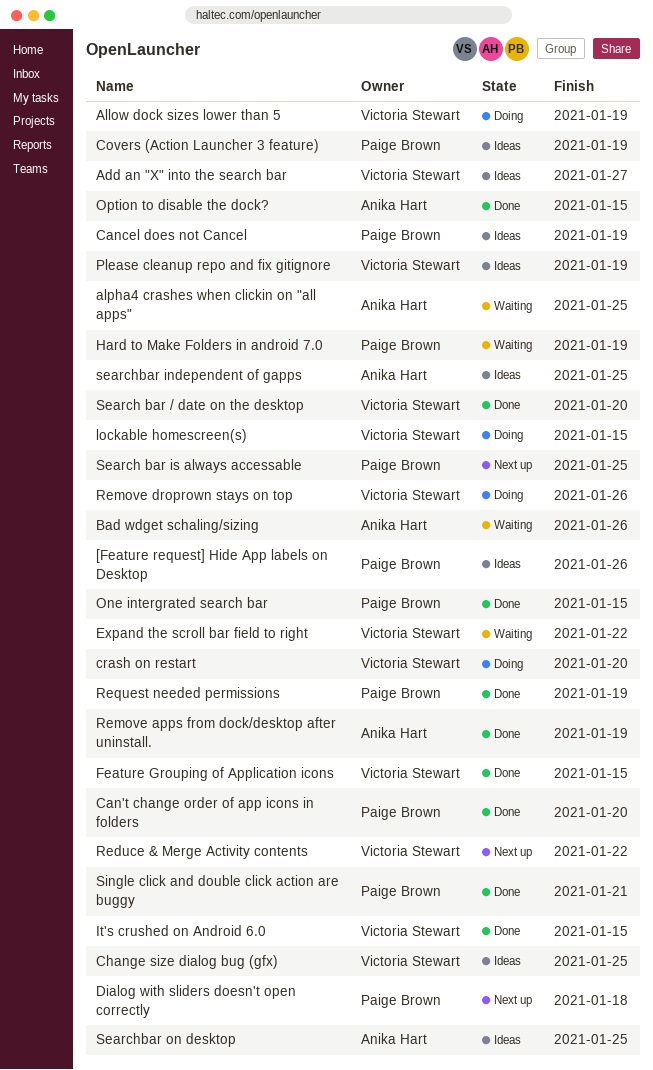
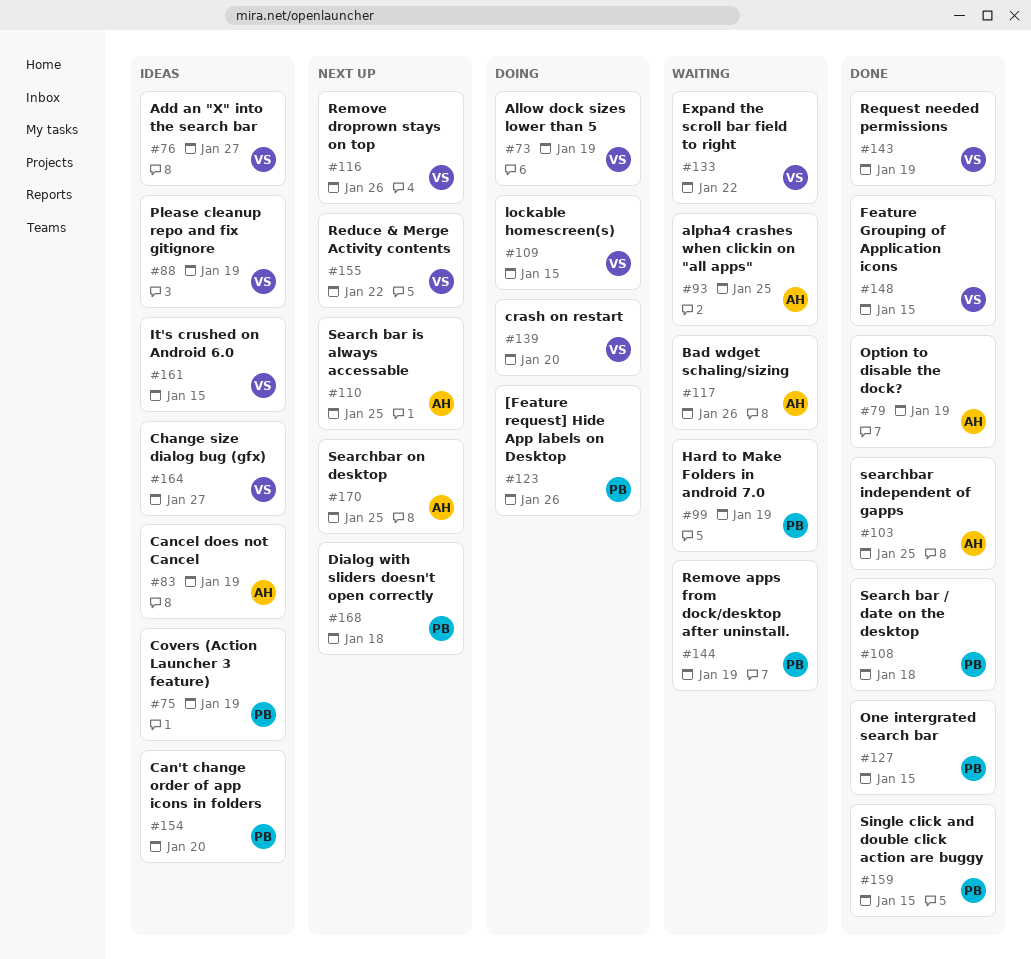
[Feature request] Hide App labels on Desktop, status: Ideas -> Doing
Can't change order of app icons in folders, status: Done -> Ideas
Cancel does not Cancel, owner: Paige Brown -> Anika Hart
Change size dialog bug (gfx), due: Jan 25 -> Jan 27
It's crushed on Android 6.0, status: Done -> Ideas
Option to disable the dock?, due: Jan 15 -> Jan 19
Remove apps from dock/desktop after uninstall., status: Done -> Waiting
Remove apps from dock/desktop after uninstall., owner: Anika Hart -> Paige Brown
Remove droprown stays on top, status: Doing -> Next up
Request needed permissions, owner: Paige Brown -> Victoria Stewart
Search bar / date on the desktop, owner: Victoria Stewart -> Paige Brown
Search bar / date on the desktop, due: Jan 20 -> Jan 18
Search bar is always accessable, owner: Paige Brown -> Anika Hart
searchbar independent of gapps, status: Ideas -> Done
Searchbar on desktop, status: Ideas -> Next up
Single click and double click action are buggy, due: Jan 21 -> Jan 15

